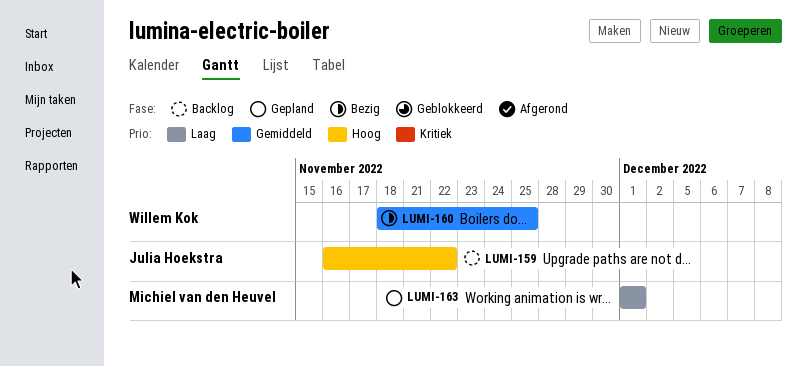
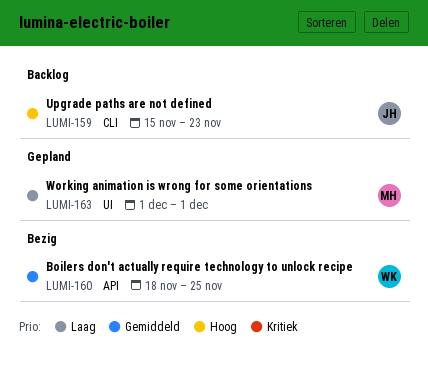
LUMI-159, start: Nov 16 -> Nov 15
LUMI-159, due: Nov 22 -> Nov 23

